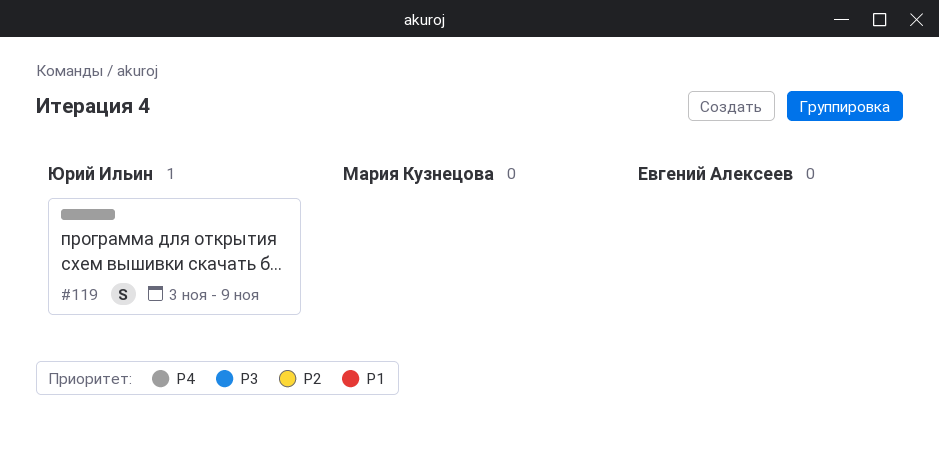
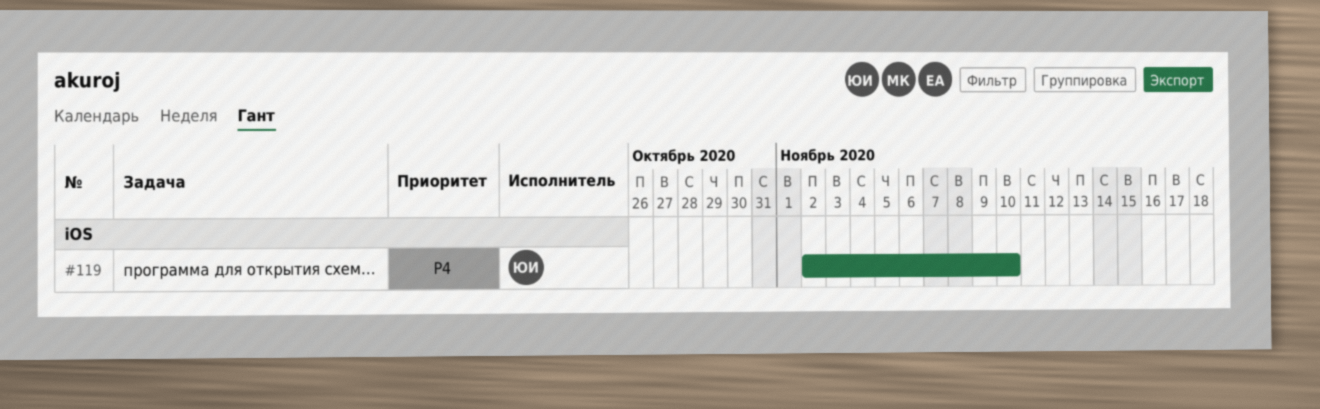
#119, start: Nov 3 -> Nov 2
#119, due: Nov 9 -> Nov 10

